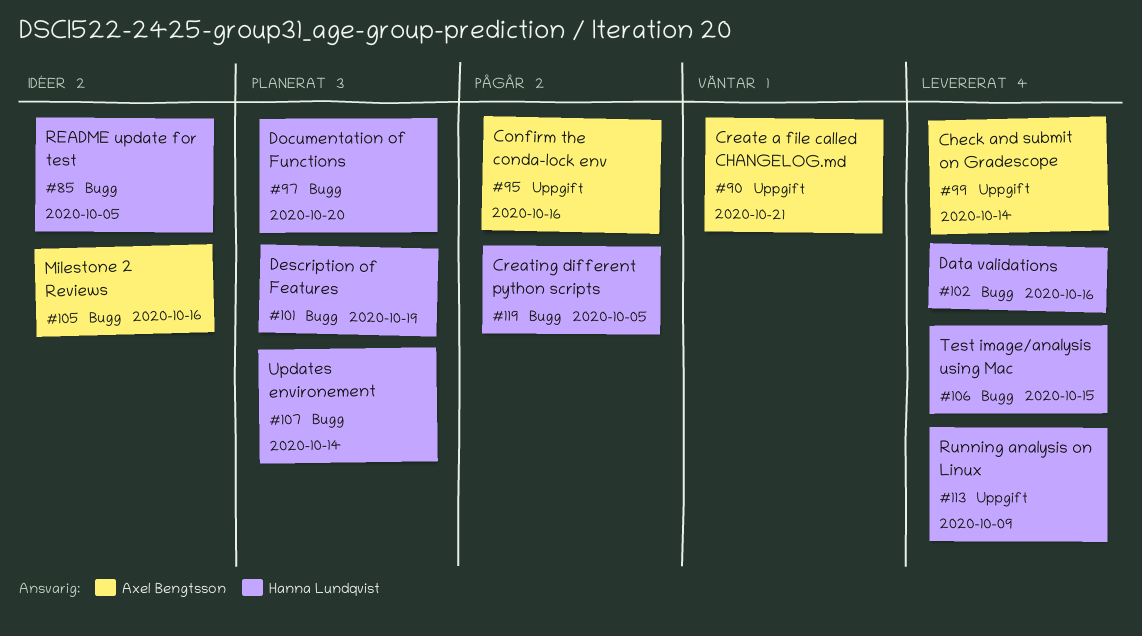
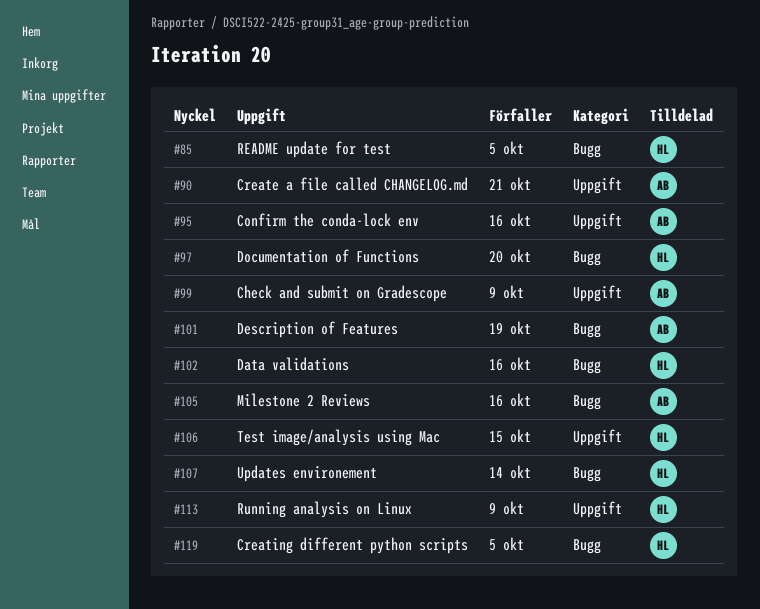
#99, due: Oct 14 -> Oct 9
#101, owner: Hanna Lundqvist -> Axel Bengtsson
#106, label: Bugg -> Uppgift

